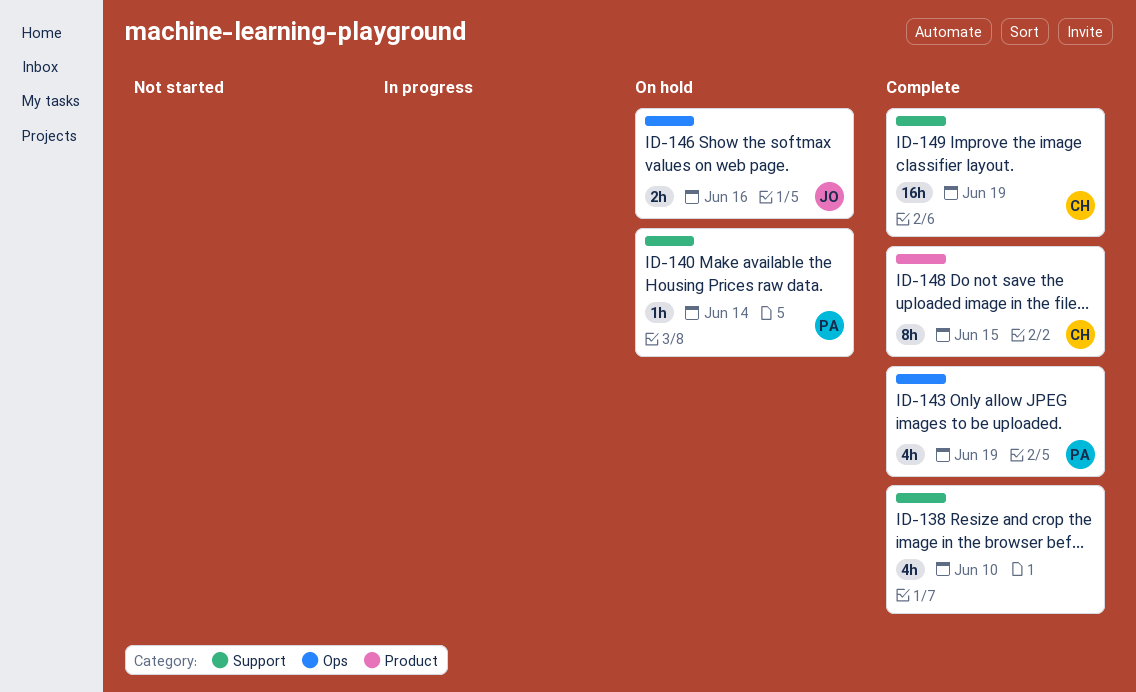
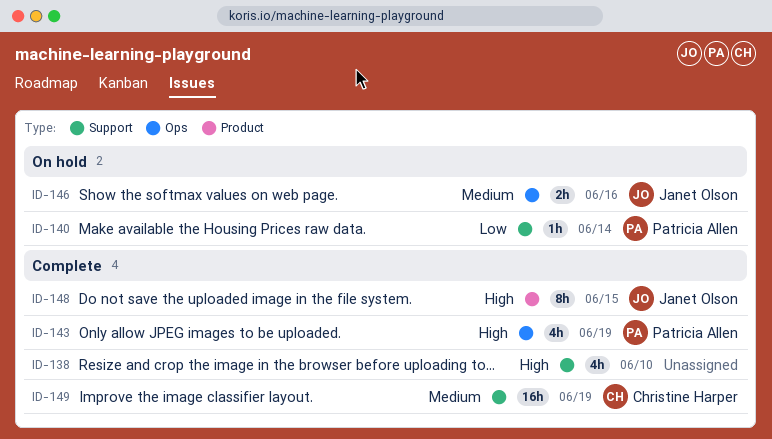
ID-148, owner: Christine Harper -> Janet Olson

